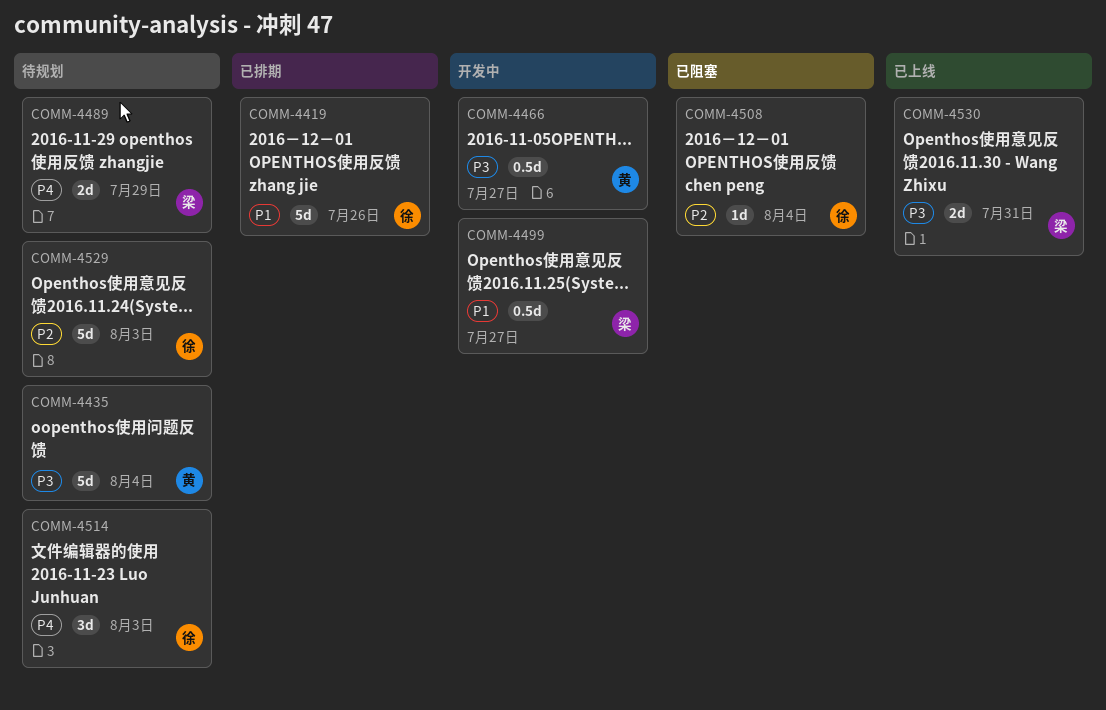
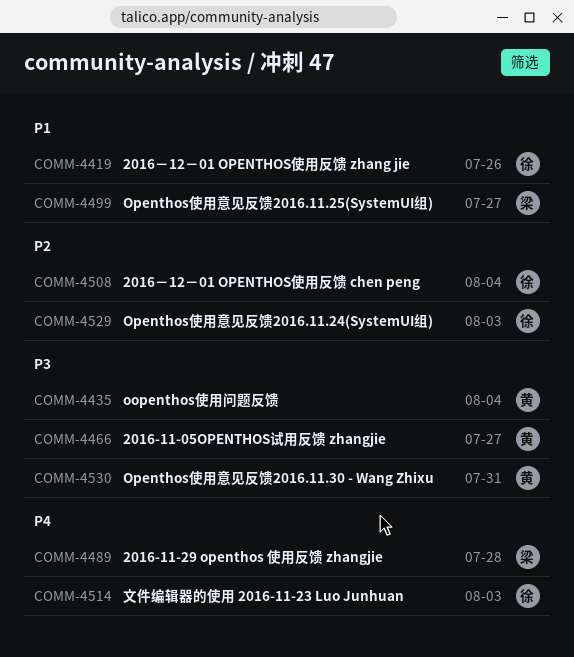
COMM-4489, due: Jul 29 -> Jul 28
COMM-4530, owner: 梁 -> 黄

